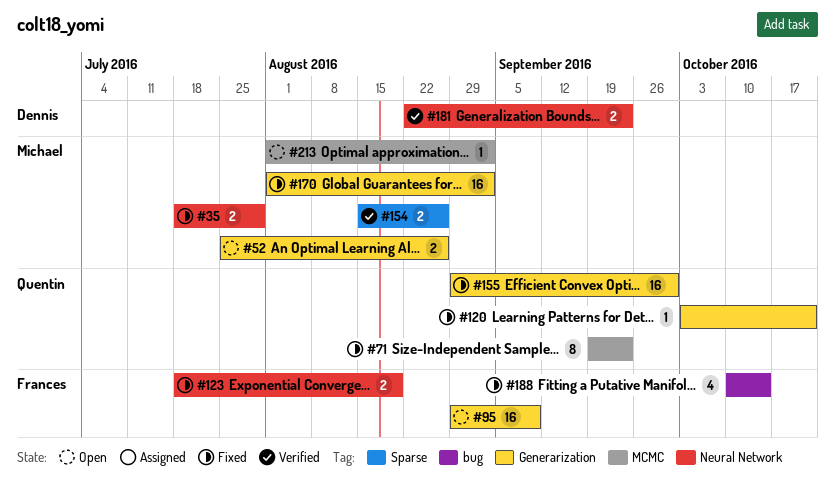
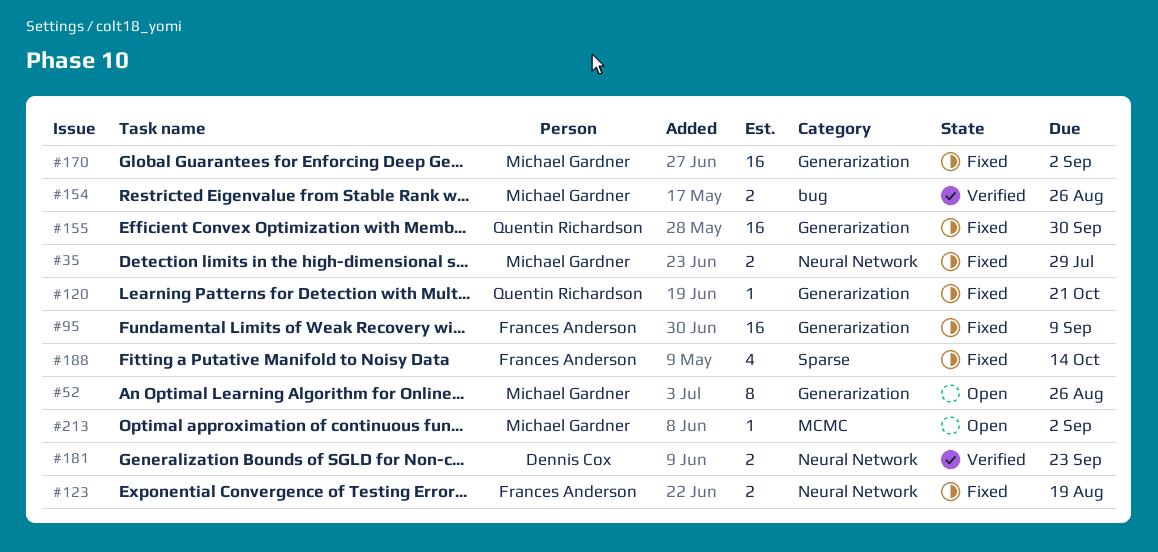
#52, estimate: 2 -> 8
#71: present -> none
#95, status: Open -> Fixed
#154, label: Sparse -> bug
#188, label: bug -> Sparse

